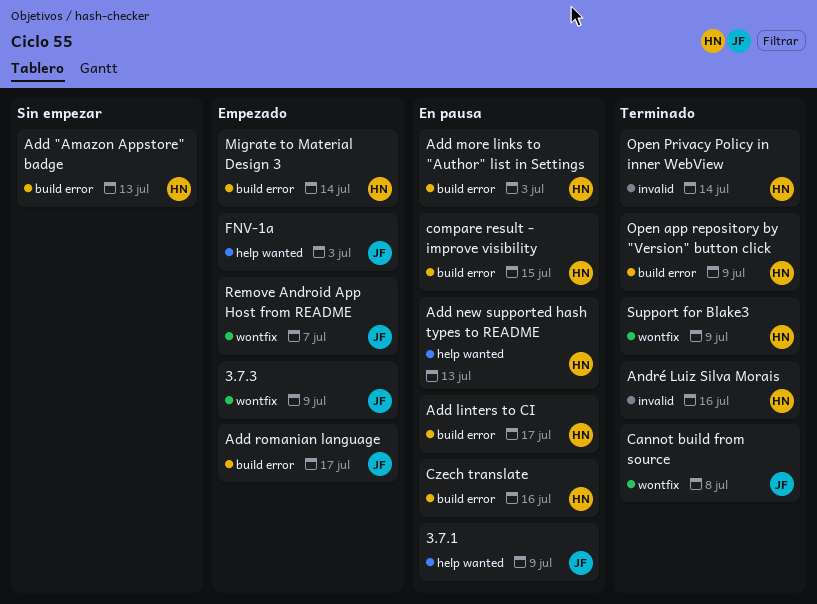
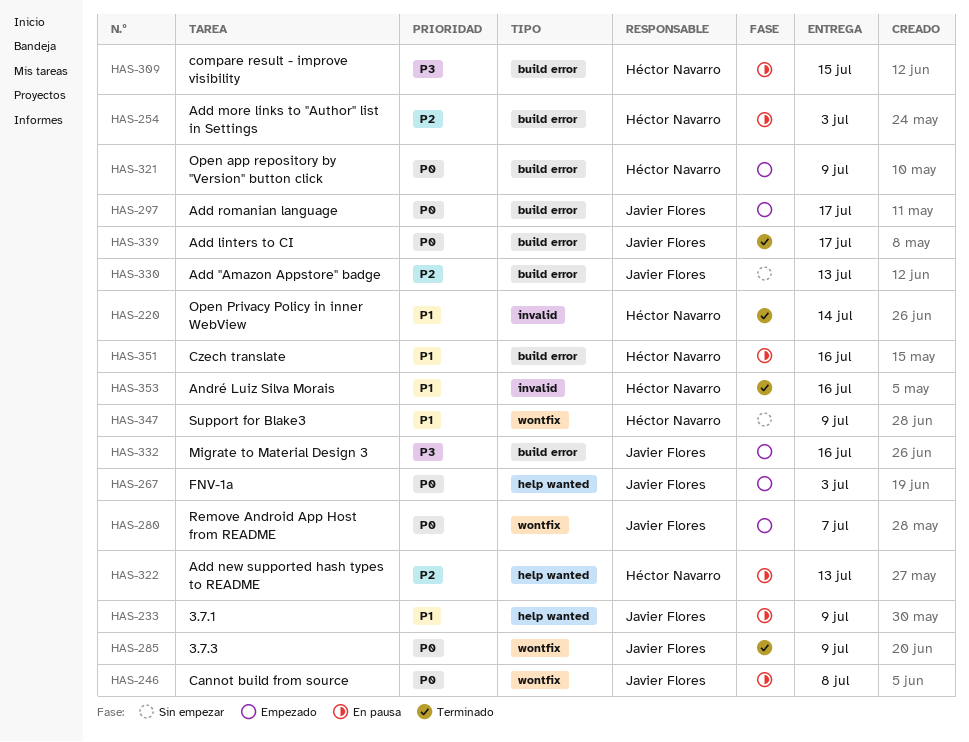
3.7.3, status: Empezado -> Terminado
Add "Amazon Appstore" badge, owner: Héctor Navarro -> Javier Flores
Add linters to CI, status: En pausa -> Terminado
Add linters to CI, owner: Héctor Navarro -> Javier Flores
Cannot build from source, status: Terminado -> En pausa
Migrate to Material Design 3, owner: Héctor Navarro -> Javier Flores
Migrate to Material Design 3, due: Jul 14 -> Jul 16
Open app repository by "Version" button click, status: Terminado -> Empezado
Support for Blake3, status: Terminado -> Sin empezar

